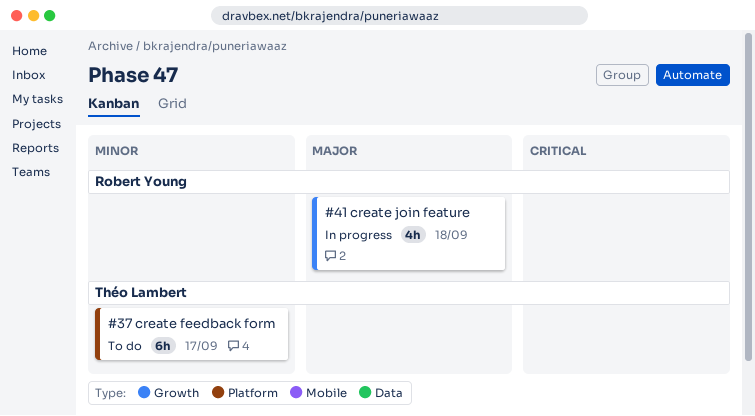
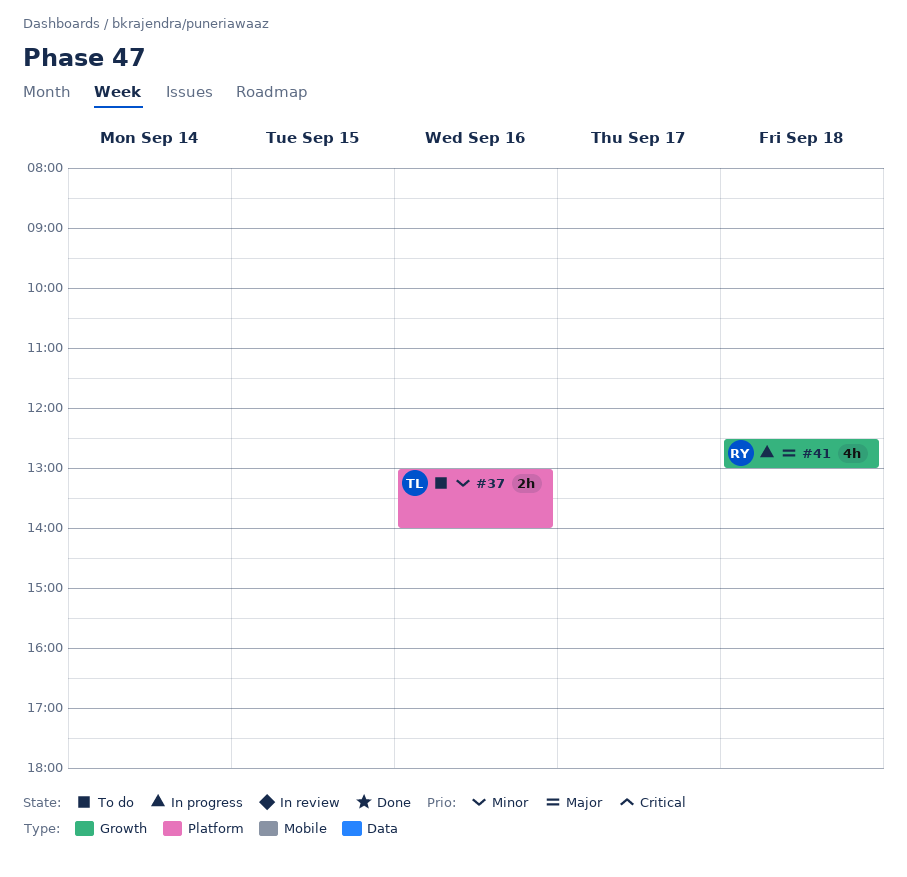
#37, estimate: 6h -> 2h
#37, day: Sep 17 -> Sep 16

